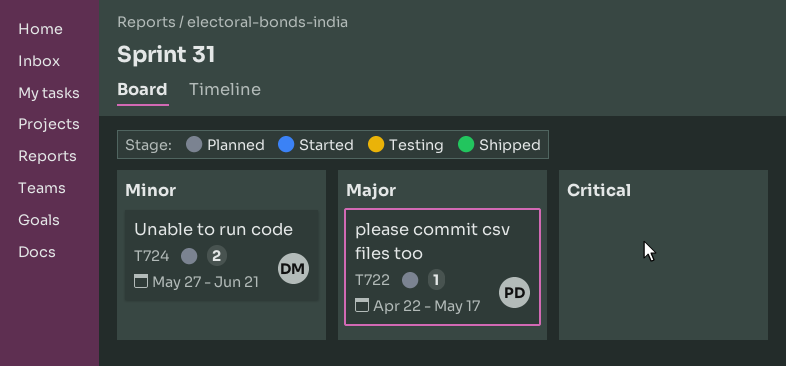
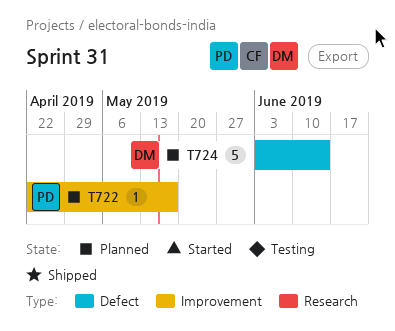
T724, estimate: 2 -> 5
T724, start: May 27 -> Jun 3
T724, due: Jun 21 -> Jun 14

